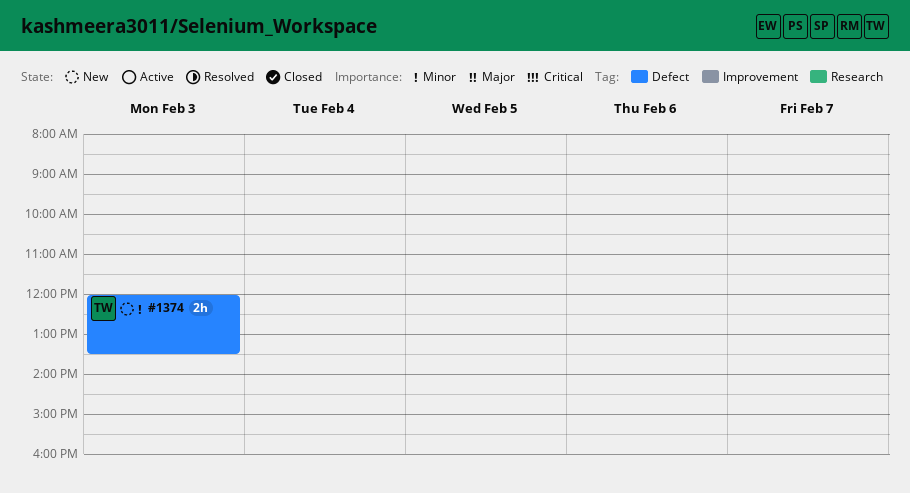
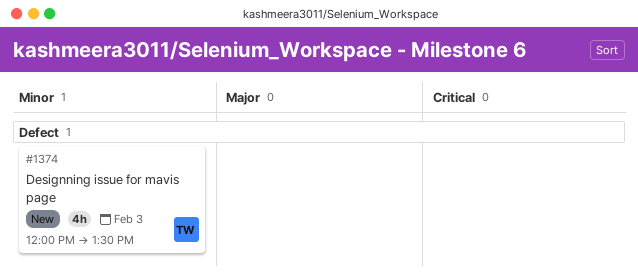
#1374, estimate: 2h -> 4h

